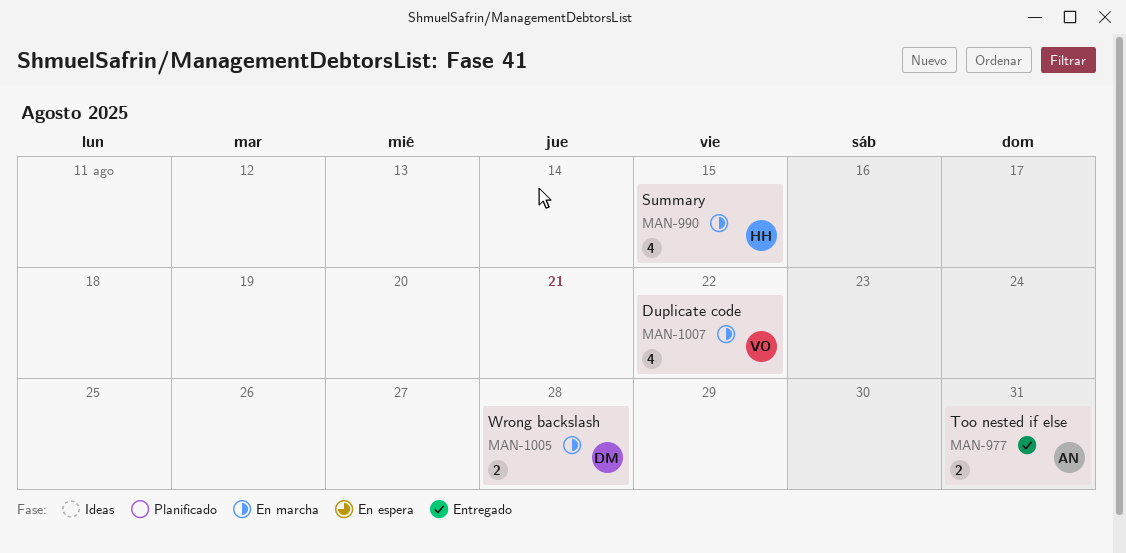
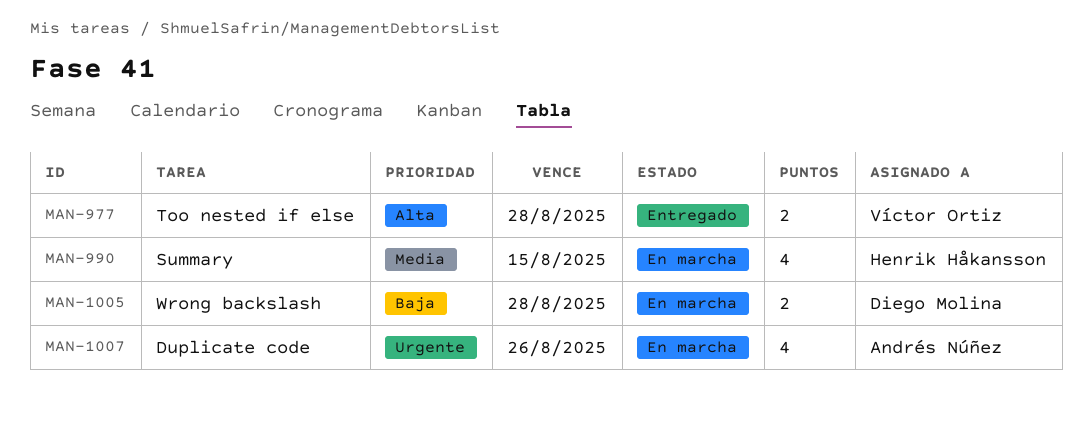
MAN-977, owner: Andrés Núñez -> Víctor Ortiz
MAN-977, due: Aug 31 -> Aug 28
MAN-1007, owner: Víctor Ortiz -> Andrés Núñez
MAN-1007, due: Aug 22 -> Aug 26

